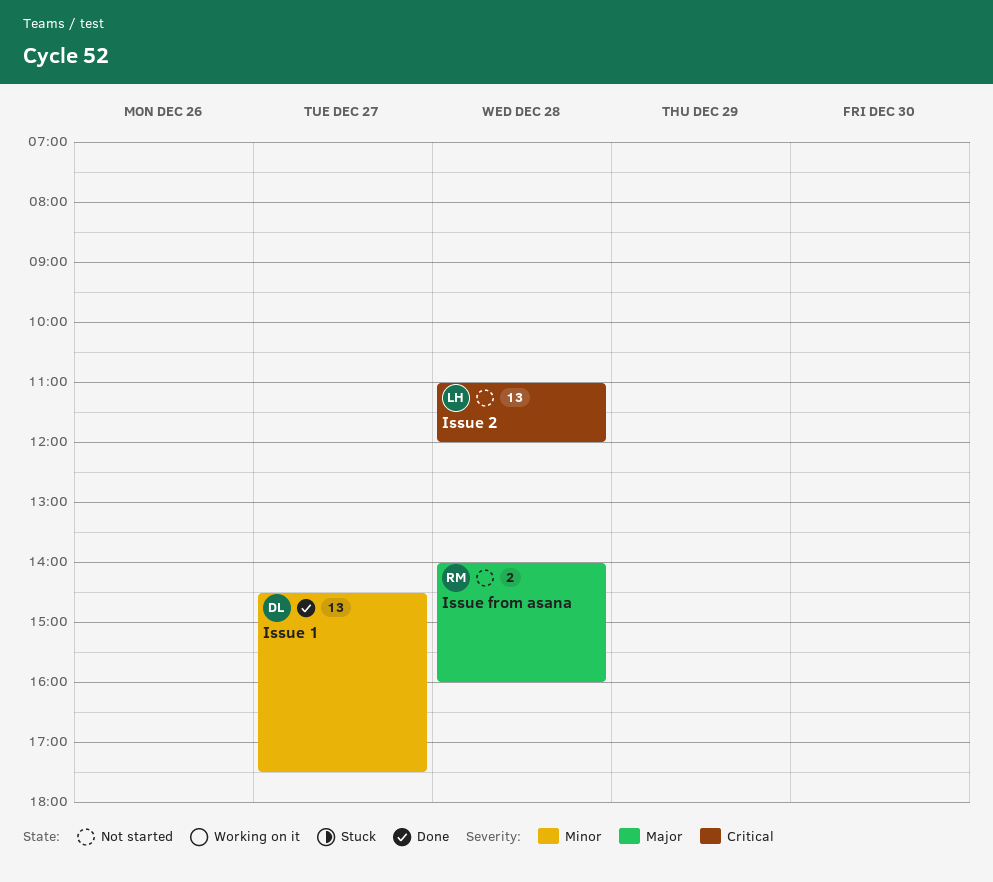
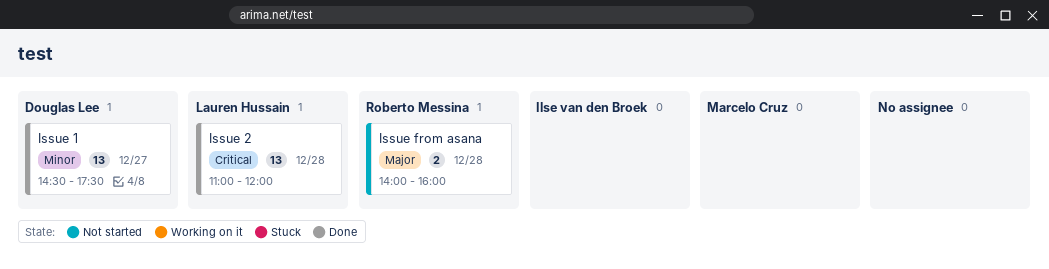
Issue 2, status: Not started -> Done

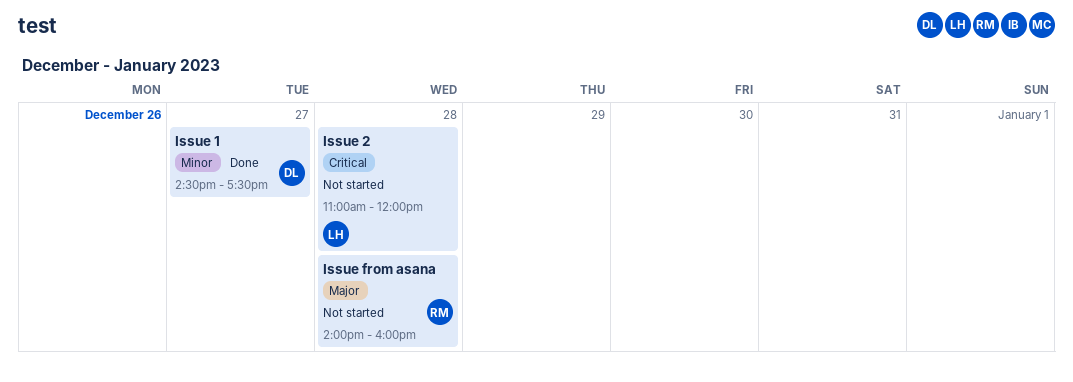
Issue 2, status: Done -> Not started

